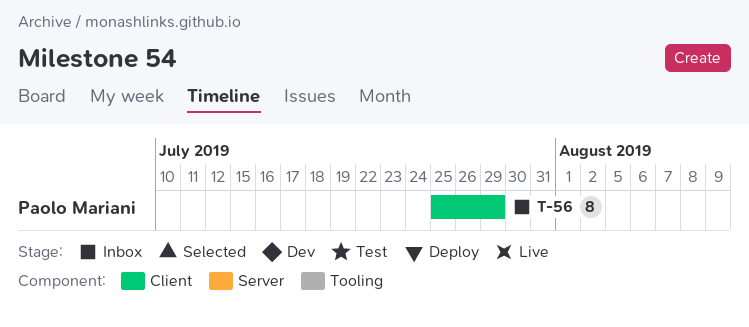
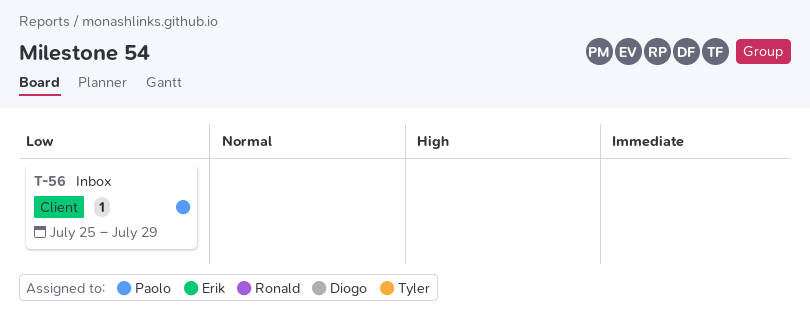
T-56, estimate: 8 -> 1

